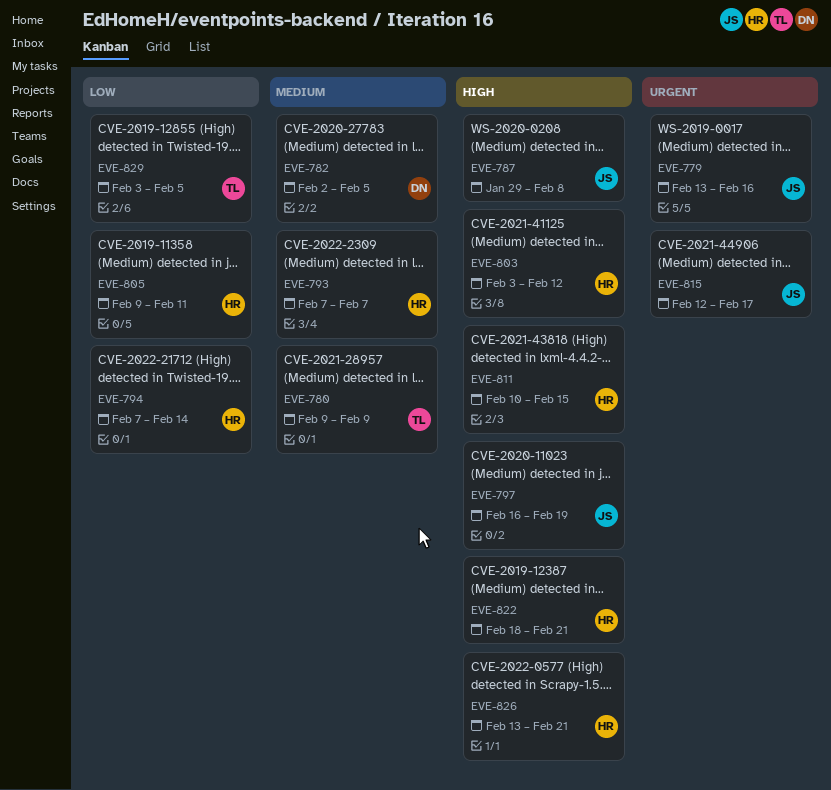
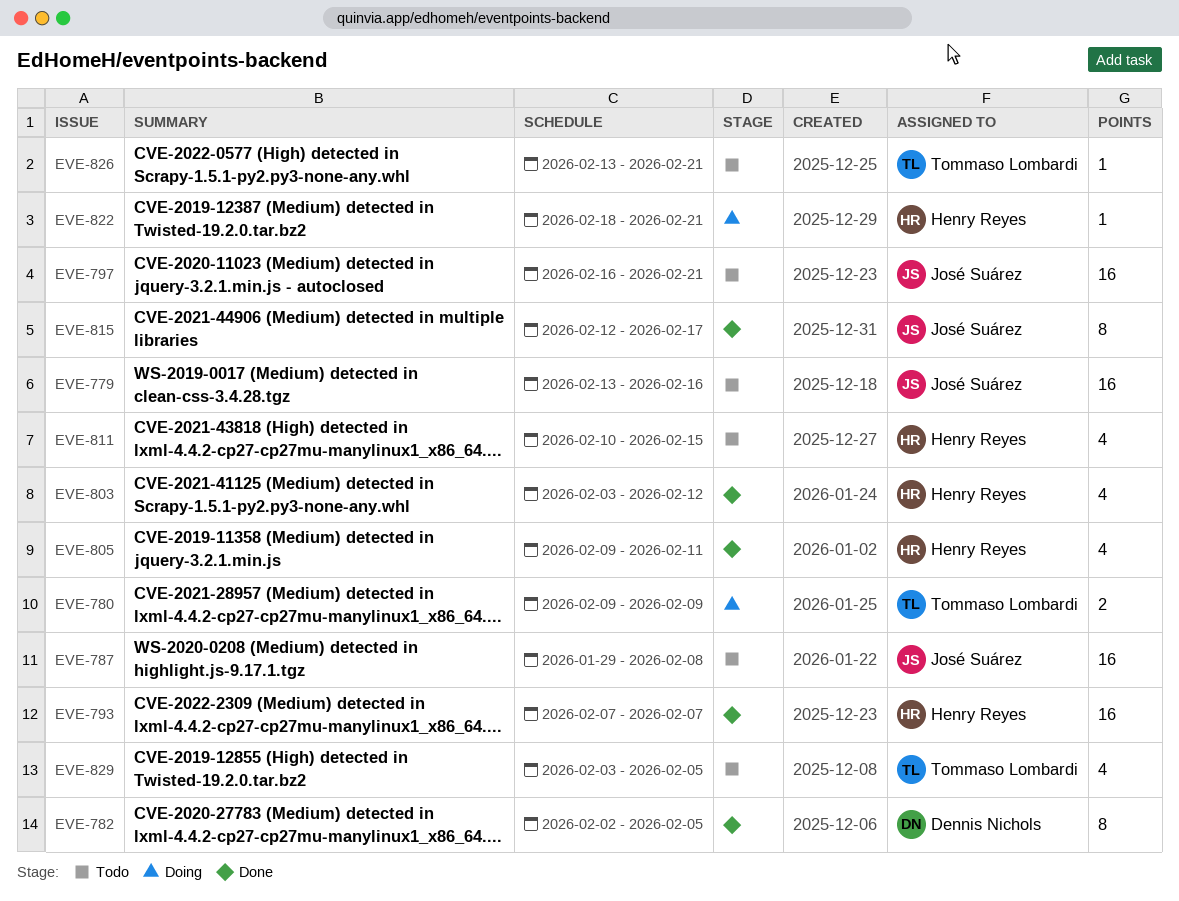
EVE-794: present -> none
EVE-797, due: Feb 19 -> Feb 21
EVE-826, owner: Henry Reyes -> Tommaso Lombardi

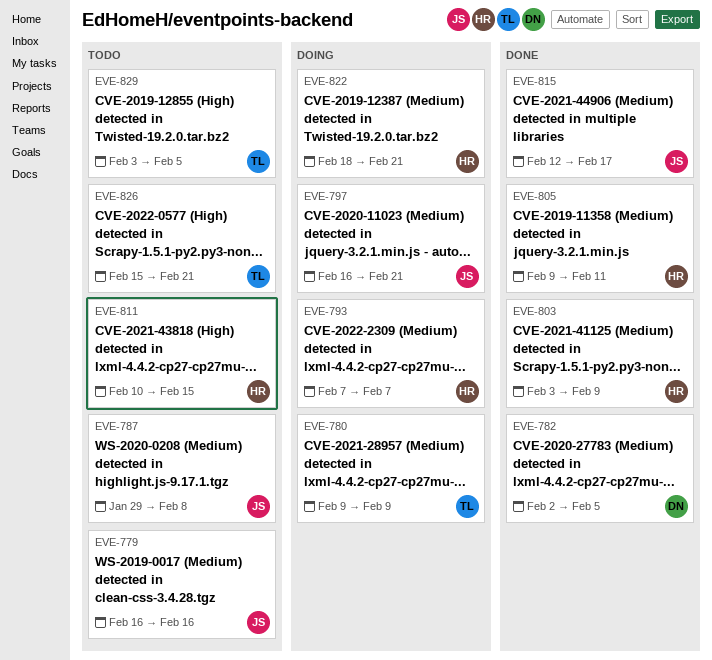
EVE-779, start: Feb 13 -> Feb 16
EVE-793, status: Done -> Doing
EVE-797, status: Todo -> Doing
EVE-803, due: Feb 12 -> Feb 9
EVE-826, start: Feb 13 -> Feb 15

